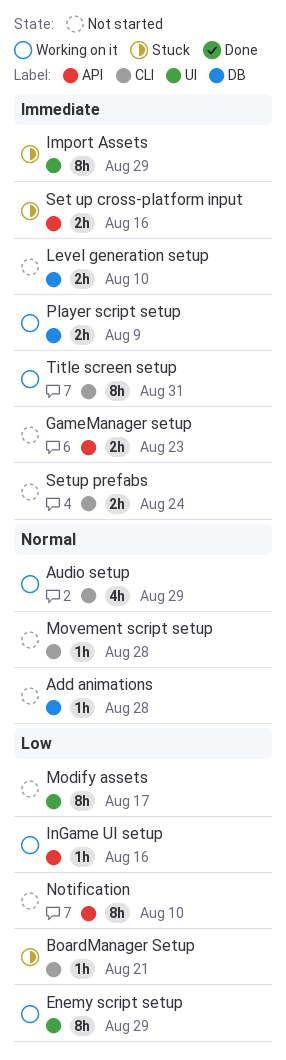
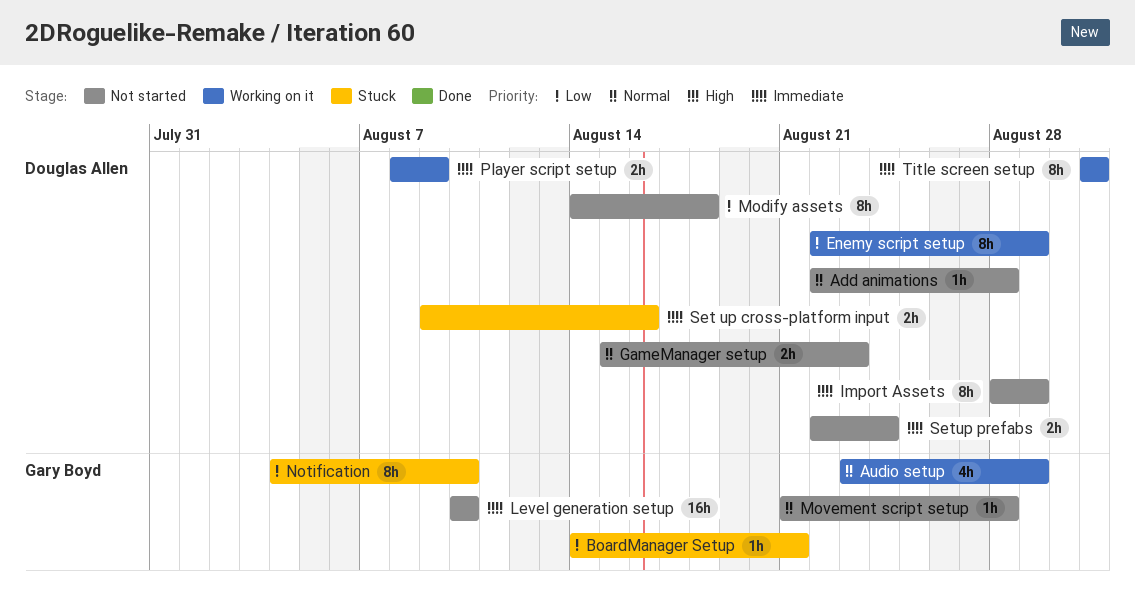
GameManager setup, priority: Immediate -> Normal
Import Assets, status: Stuck -> Not started
InGame UI setup: present -> none
Level generation setup, estimate: 2h -> 16h
Modify assets, due: Aug 17 -> Aug 18
Notification, status: Not started -> Stuck

